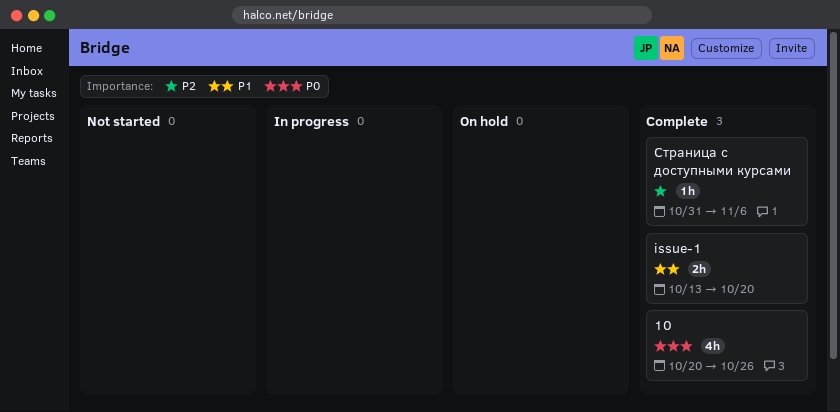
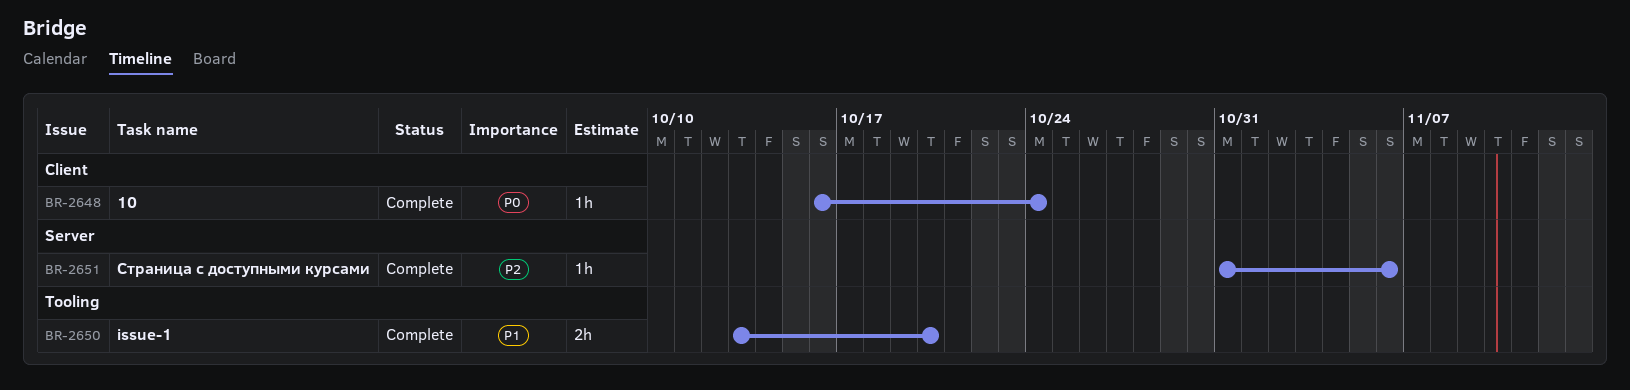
10, estimate: 4h -> 1h
10, start: Oct 20 -> Oct 16
10, due: Oct 26 -> Oct 24

